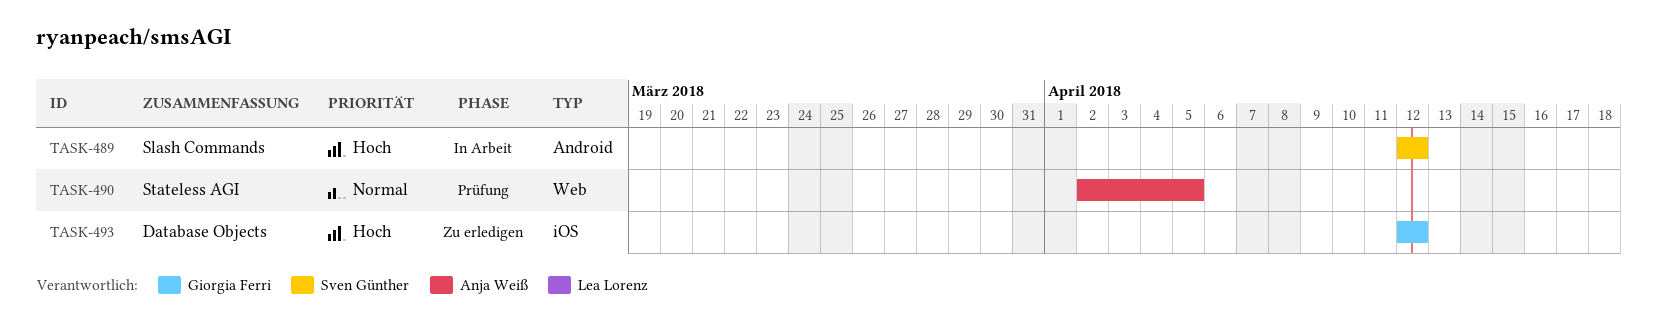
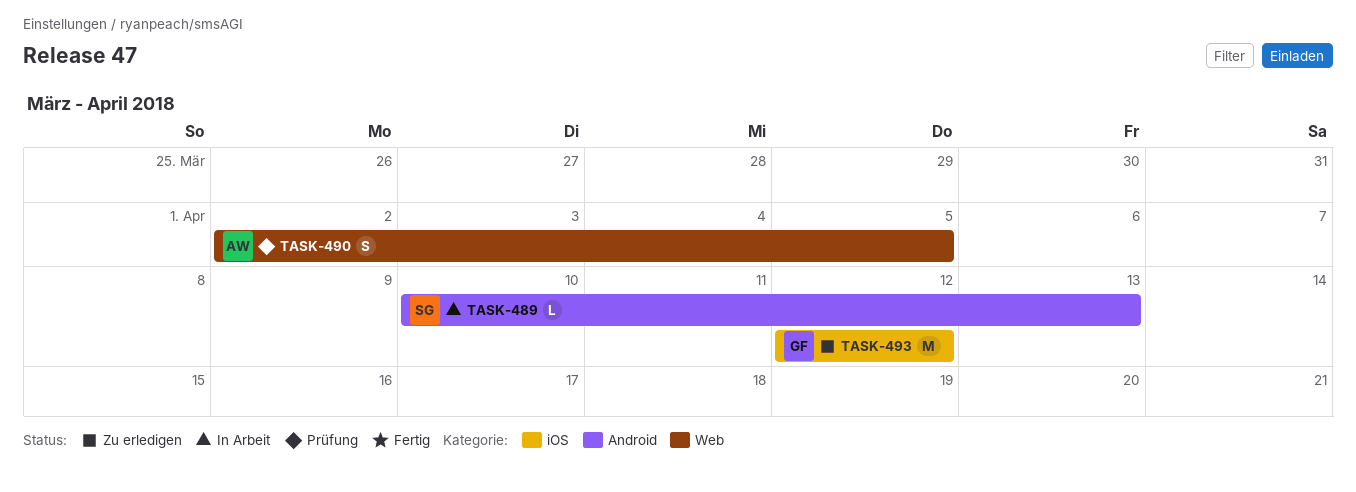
TASK-489, start: Apr 12 -> Apr 10
TASK-489, due: Apr 12 -> Apr 13

